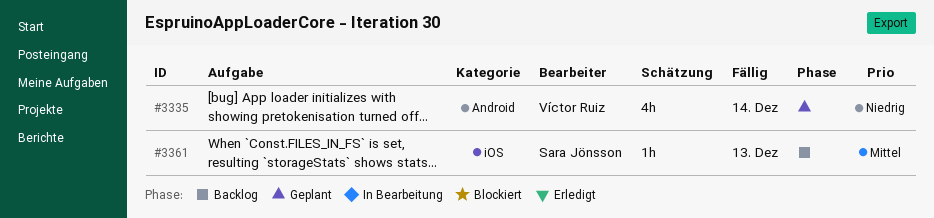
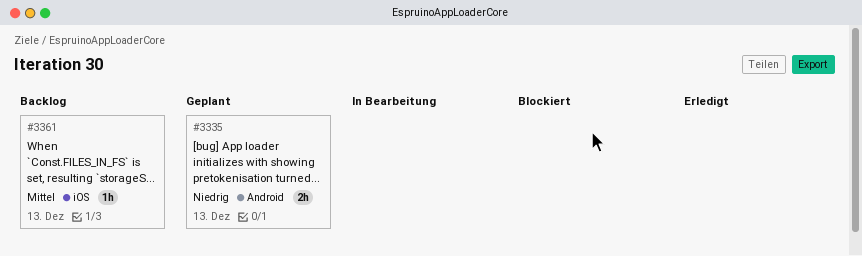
#3335, estimate: 4h -> 2h
#3335, due: Dec 14 -> Dec 13

